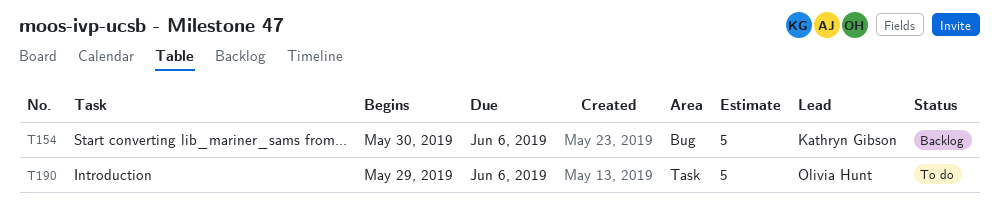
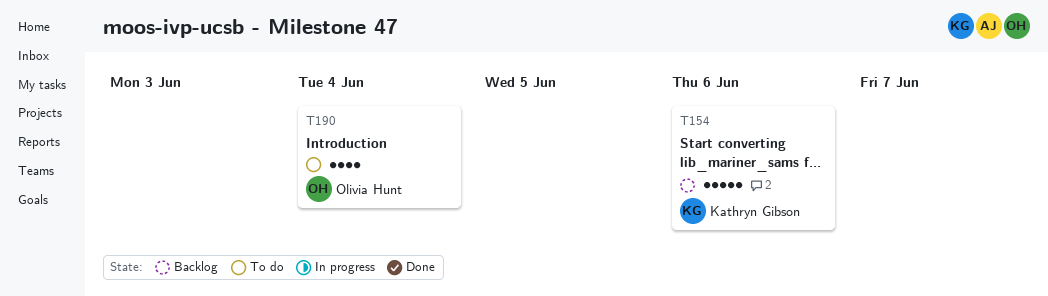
T190, estimate: 5 -> 4
T190, due: Jun 6 -> Jun 4

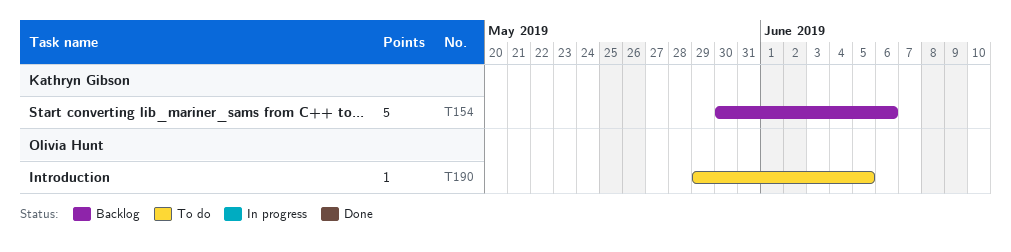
T190, estimate: 4 -> 1
T190, due: Jun 4 -> Jun 5

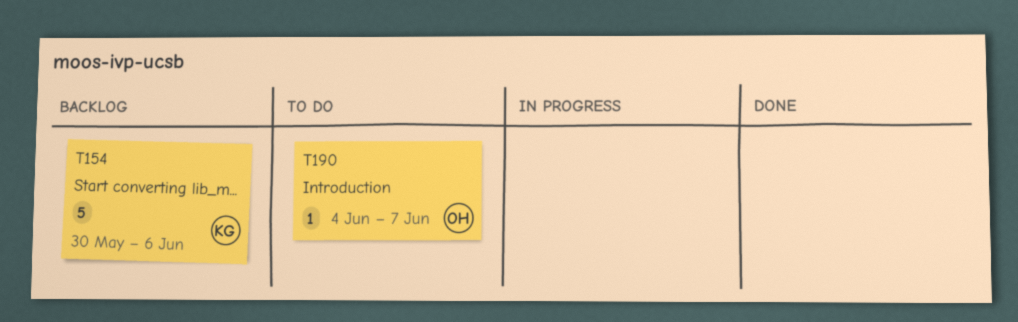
T190, start: May 29 -> Jun 4
T190, due: Jun 5 -> Jun 7

